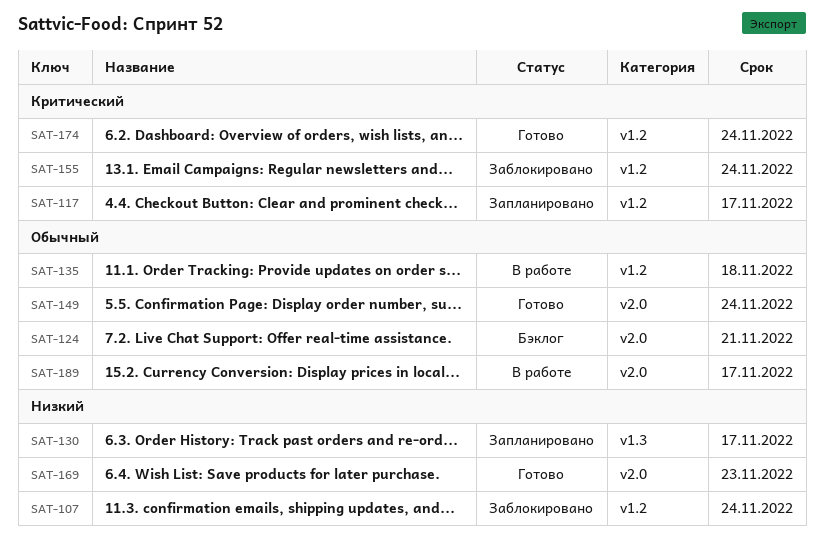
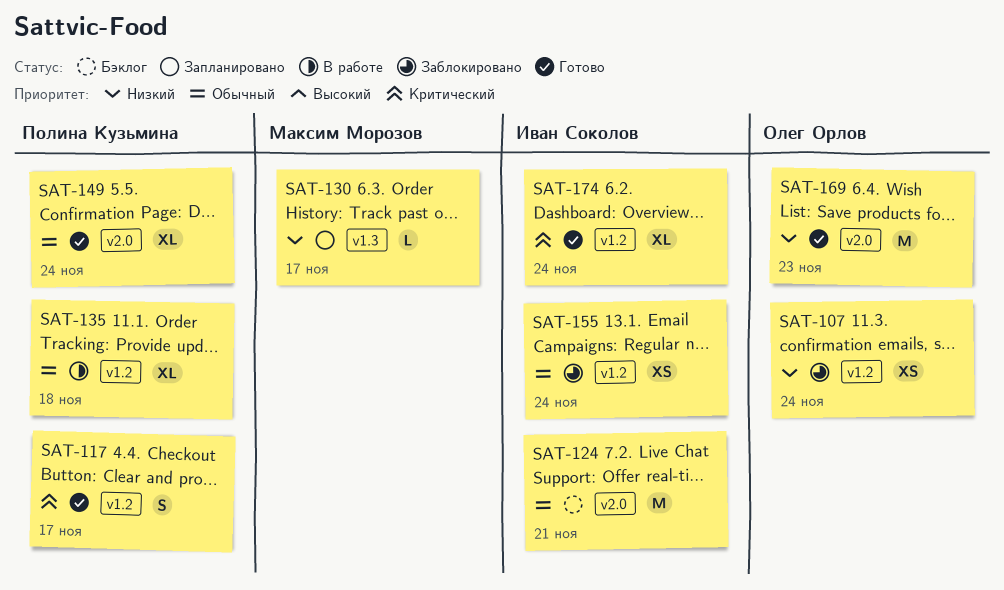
SAT-117, status: Запланировано -> Готово
SAT-155, priority: Критический -> Обычный
SAT-189: present -> none

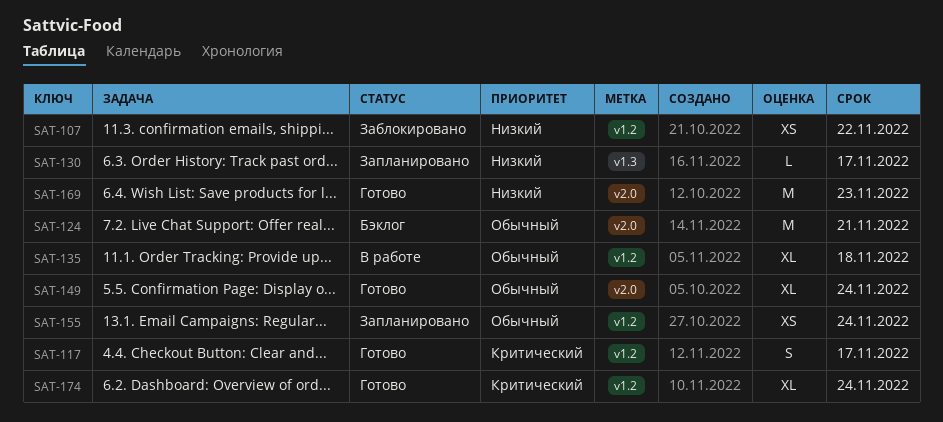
SAT-107, due: Nov 24 -> Nov 22
SAT-155, status: Заблокировано -> Запланировано

